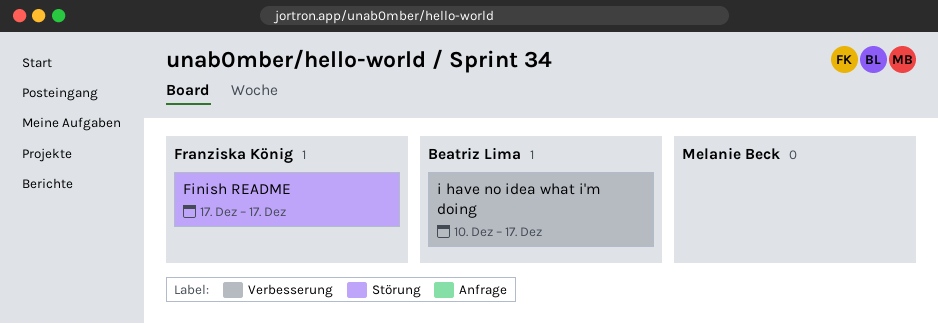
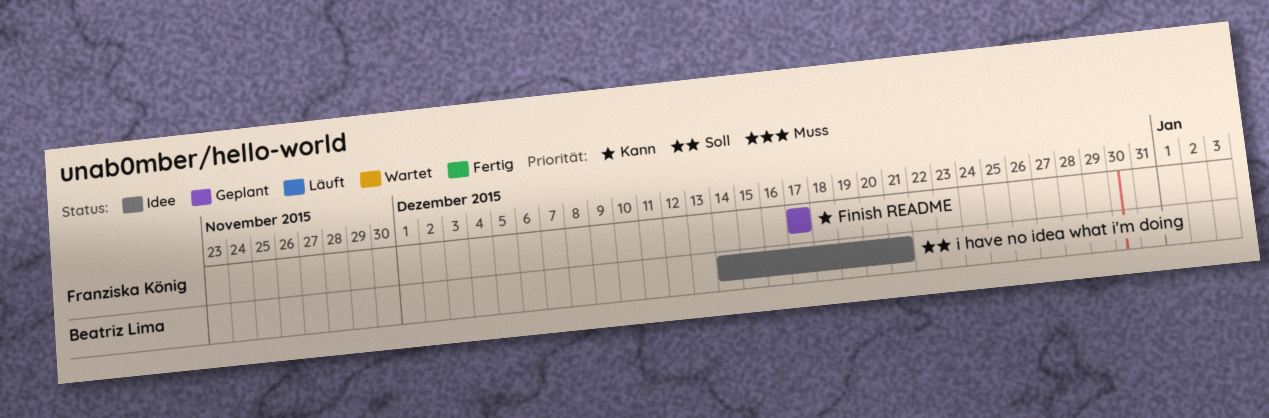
i have no idea what i'm doing, start: Dec 10 -> Dec 14
i have no idea what i'm doing, due: Dec 17 -> Dec 21

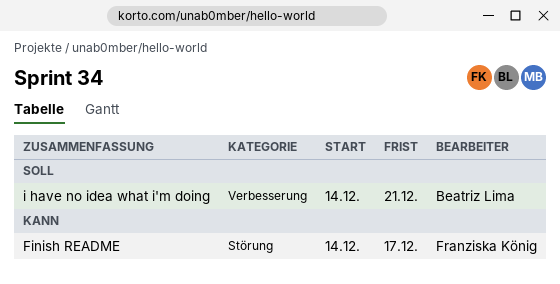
Finish README, start: Dec 17 -> Dec 14

